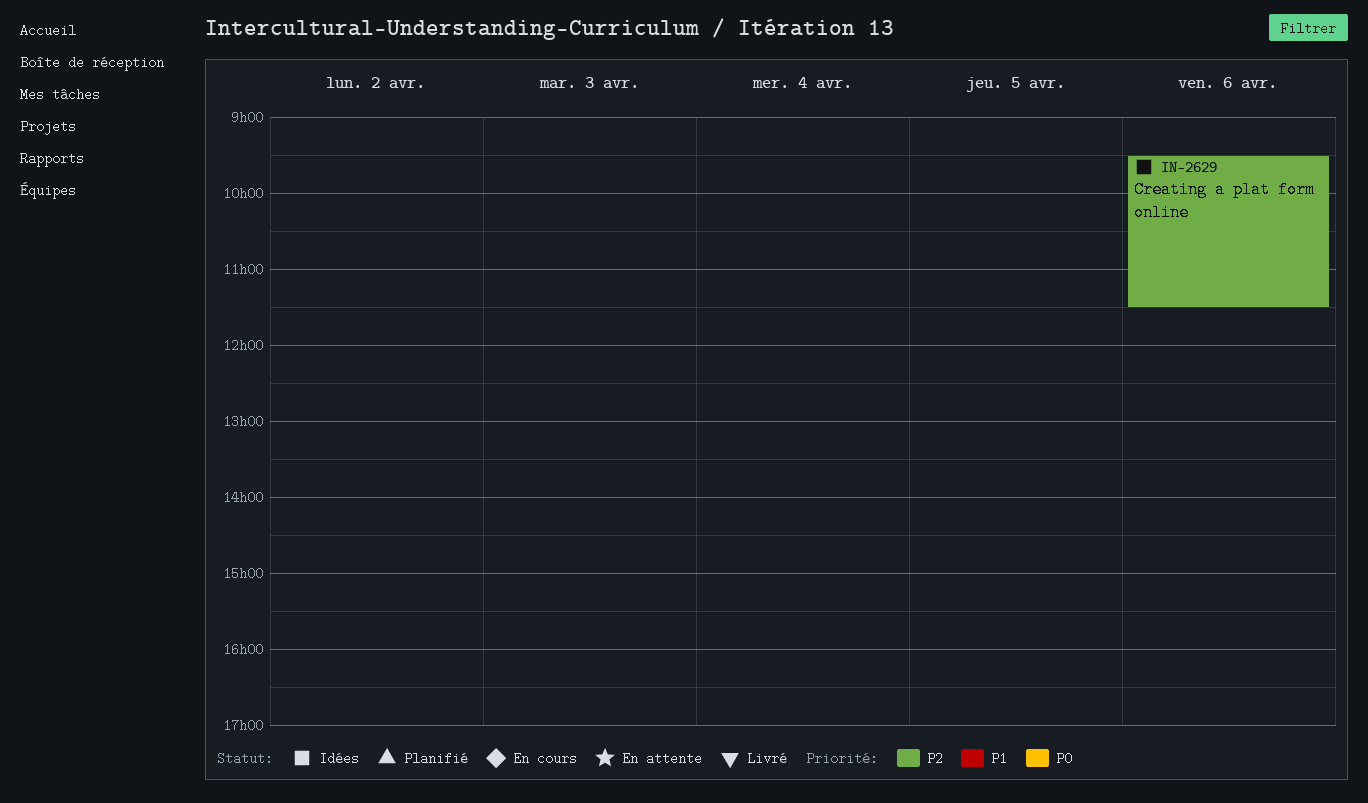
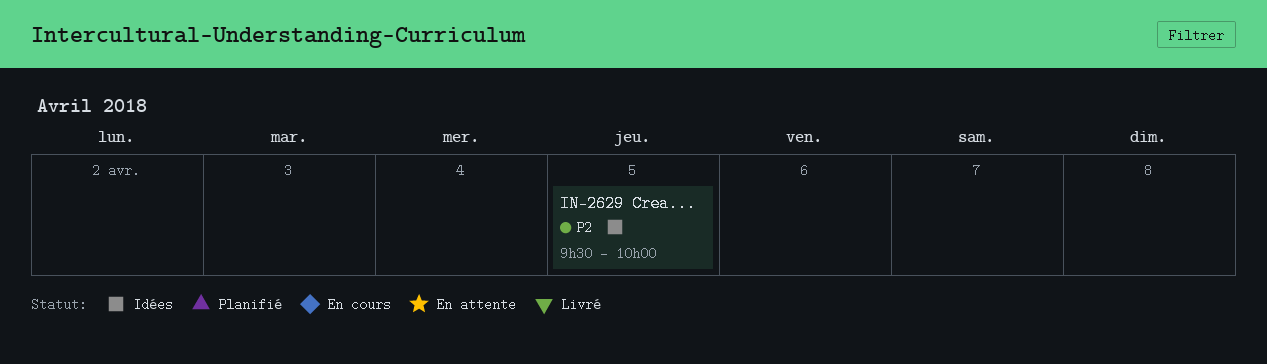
IN-2629, day: Apr 6 -> Apr 5
IN-2629, ends: 11:30 -> 10:00

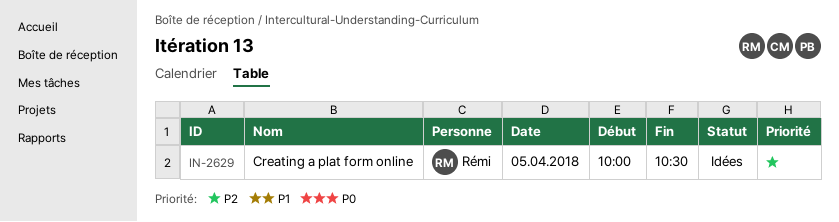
IN-2629, begins: 09:30 -> 10:00
IN-2629, ends: 10:00 -> 10:30

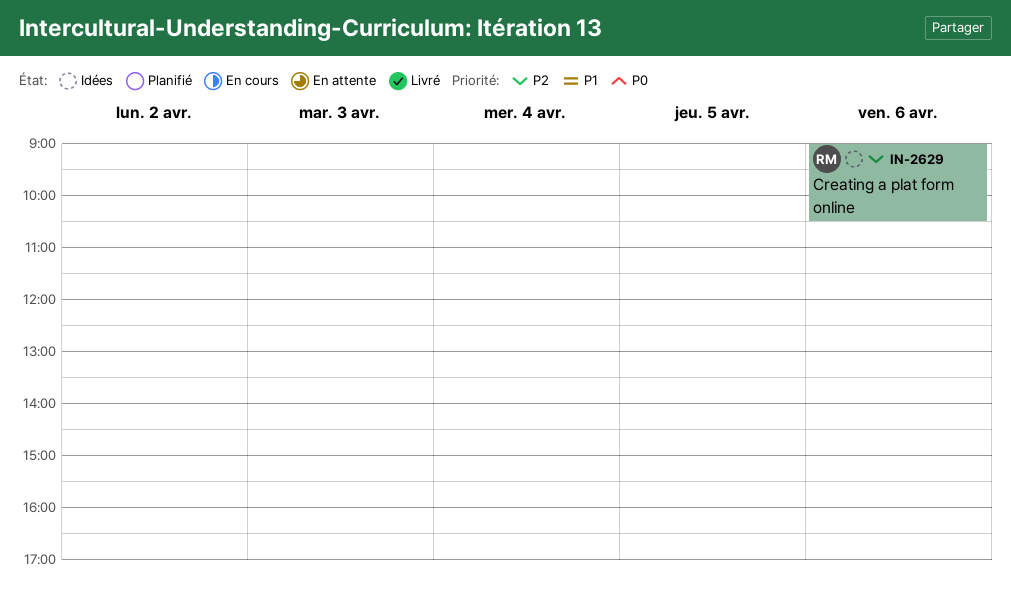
IN-2629, day: Apr 5 -> Apr 6
IN-2629, begins: 10:00 -> 09:00

